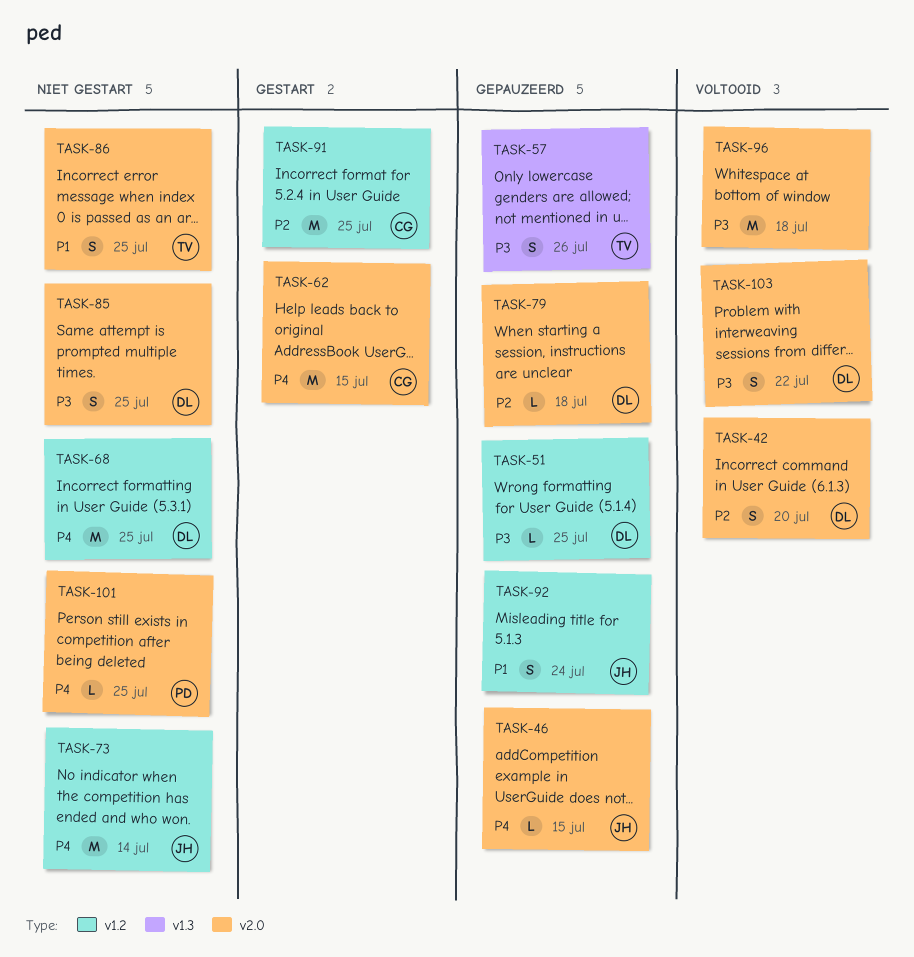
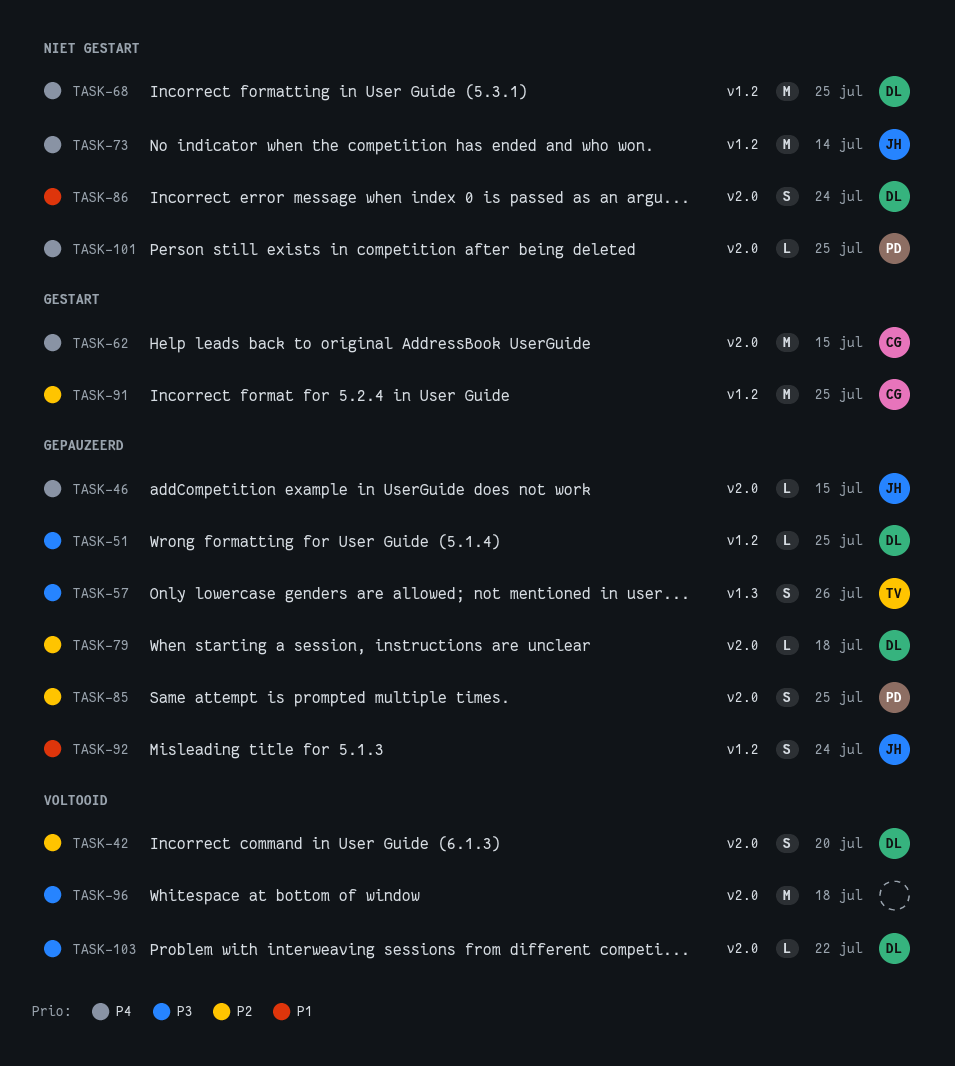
TASK-85, status: Niet gestart -> Gepauzeerd
TASK-85, owner: DL -> PD
TASK-85, priority: P3 -> P2
TASK-86, owner: TV -> DL
TASK-86, due: Jul 25 -> Jul 24
TASK-103, estimate: S -> L

